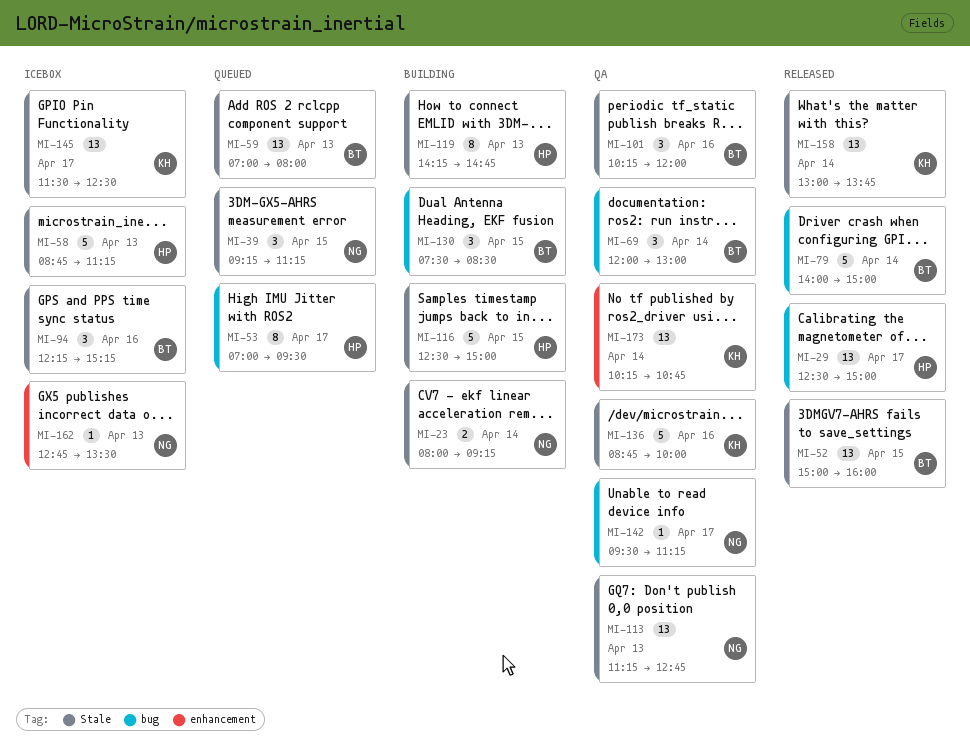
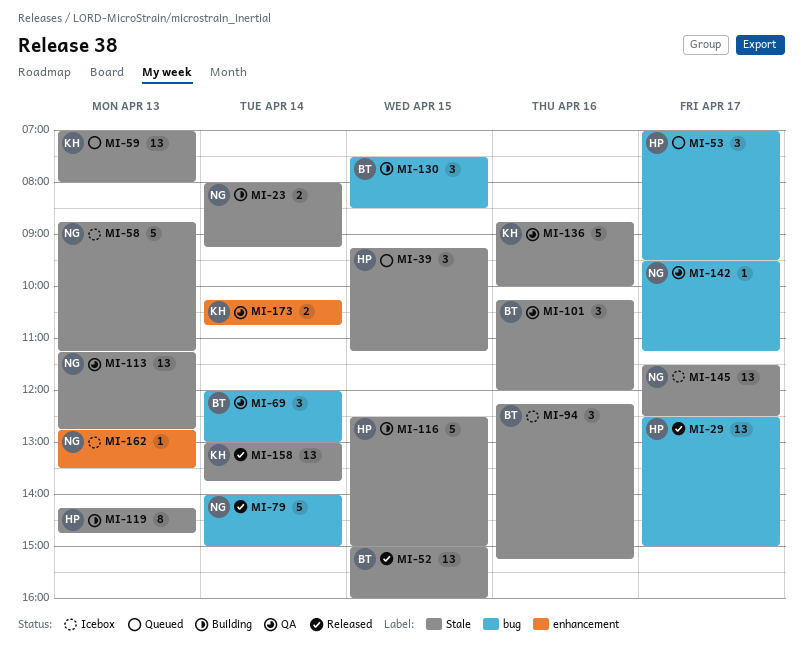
MI-39, owner: NG -> HP
MI-53, estimate: 8 -> 3
MI-58, owner: HP -> NG
MI-59, owner: BT -> KH
MI-79, owner: BT -> NG
MI-145, owner: KH -> NG
MI-173, estimate: 13 -> 2

